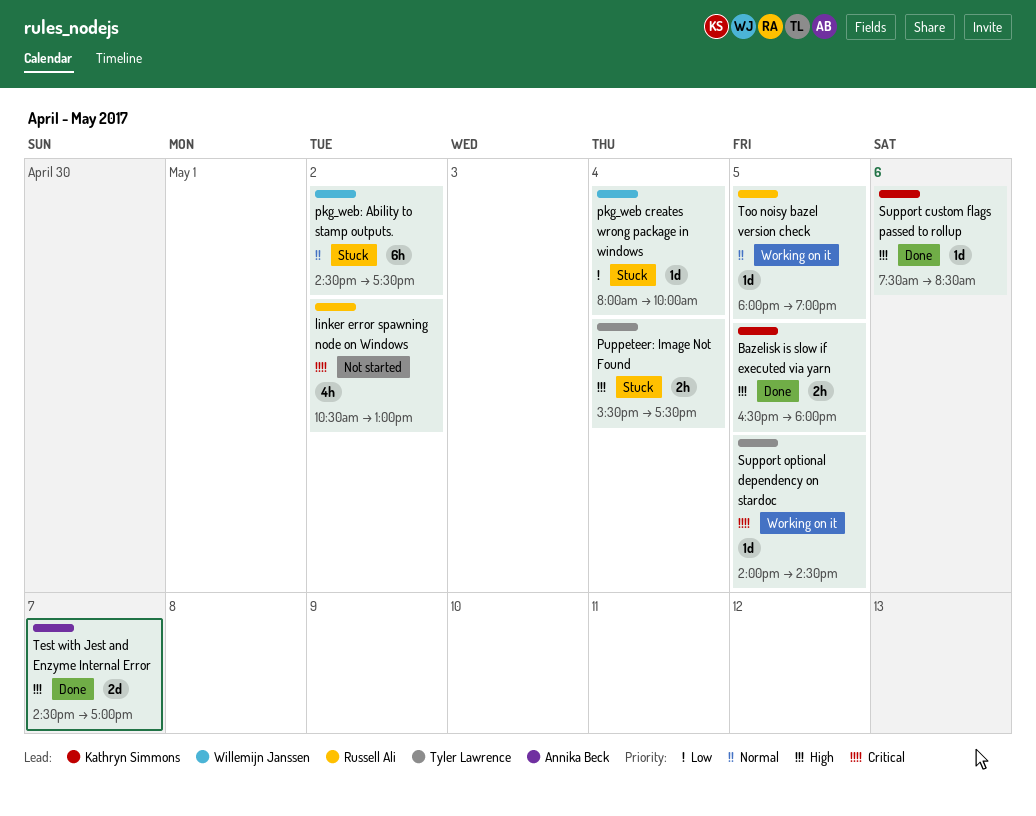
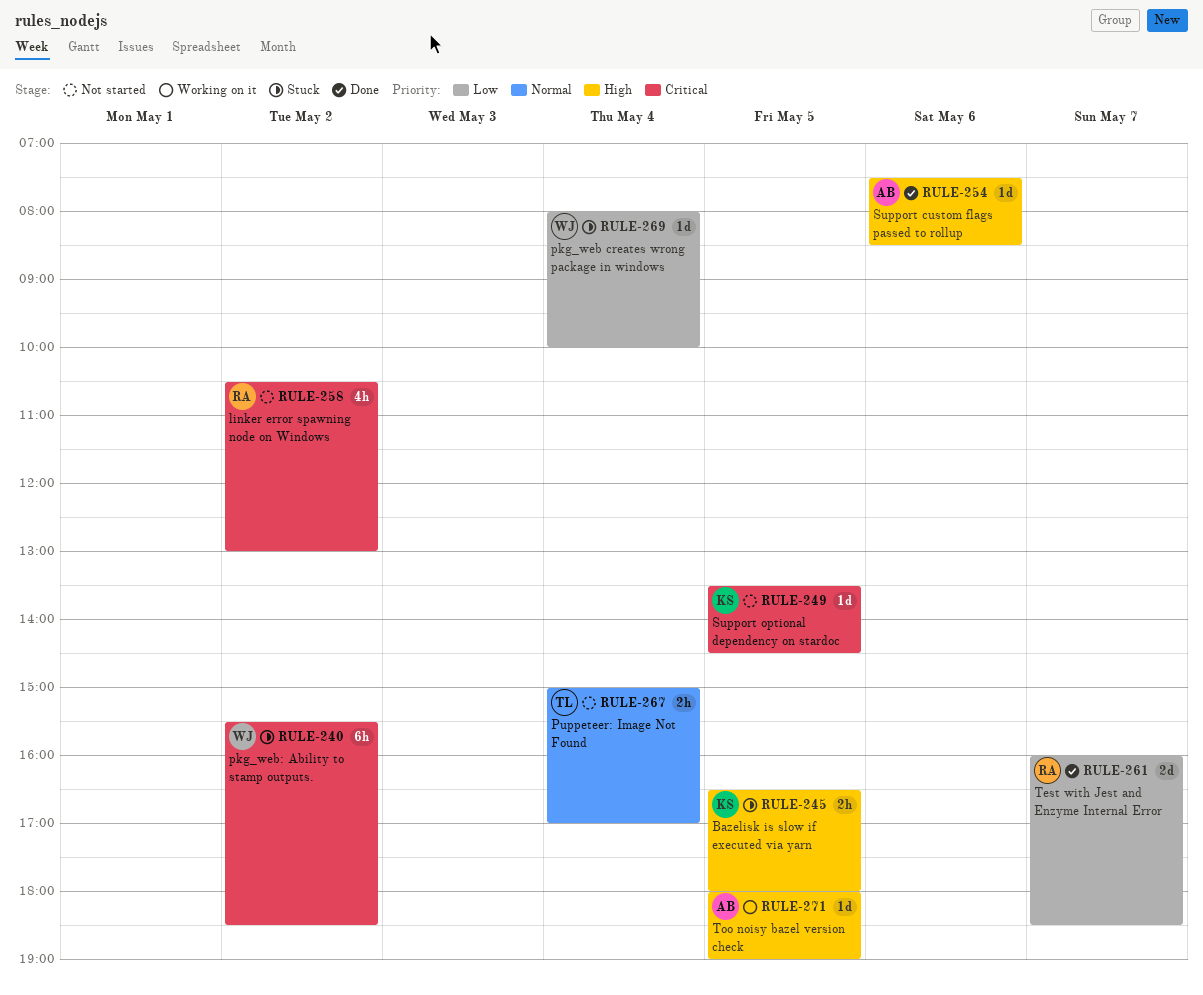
Bazelisk is slow if executed via yarn, status: Done -> Stuck
pkg_web: Ability to stamp outputs., priority: Normal -> Critical
pkg_web: Ability to stamp outputs., begins: 14:30 -> 15:30
pkg_web: Ability to stamp outputs., ends: 17:30 -> 18:30
Puppeteer: Image Not Found, status: Stuck -> Not started
Puppeteer: Image Not Found, priority: High -> Normal
Puppeteer: Image Not Found, begins: 15:30 -> 15:00
Puppeteer: Image Not Found, ends: 17:30 -> 17:00
Support custom flags passed to rollup, owner: Kathryn Simmons -> Annika Beck
Support optional dependency on stardoc, status: Working on it -> Not started
Support optional dependency on stardoc, owner: Tyler Lawrence -> Kathryn Simmons
Support optional dependency on stardoc, begins: 14:00 -> 13:30
Test with Jest and Enzyme Internal Error, owner: Annika Beck -> Russell Ali
Test with Jest and Enzyme Internal Error, priority: High -> Low
Test with Jest and Enzyme Internal Error, begins: 14:30 -> 16:00
Test with Jest and Enzyme Internal Error, ends: 17:00 -> 18:30
Too noisy bazel version check, owner: Russell Ali -> Annika Beck
Too noisy bazel version check, priority: Normal -> High

